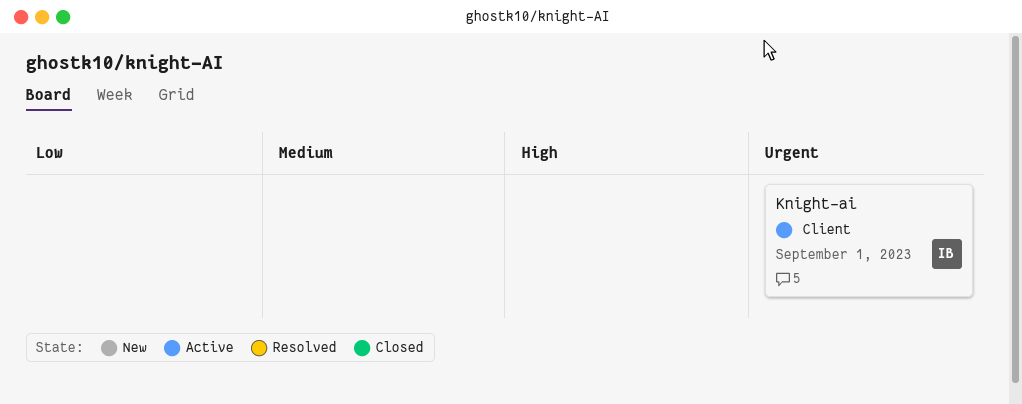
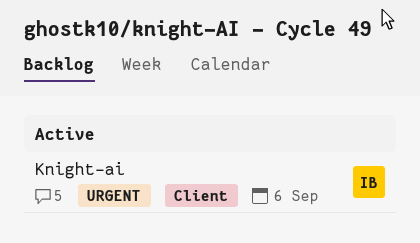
Knight-ai, due: Sep 1 -> Sep 6

